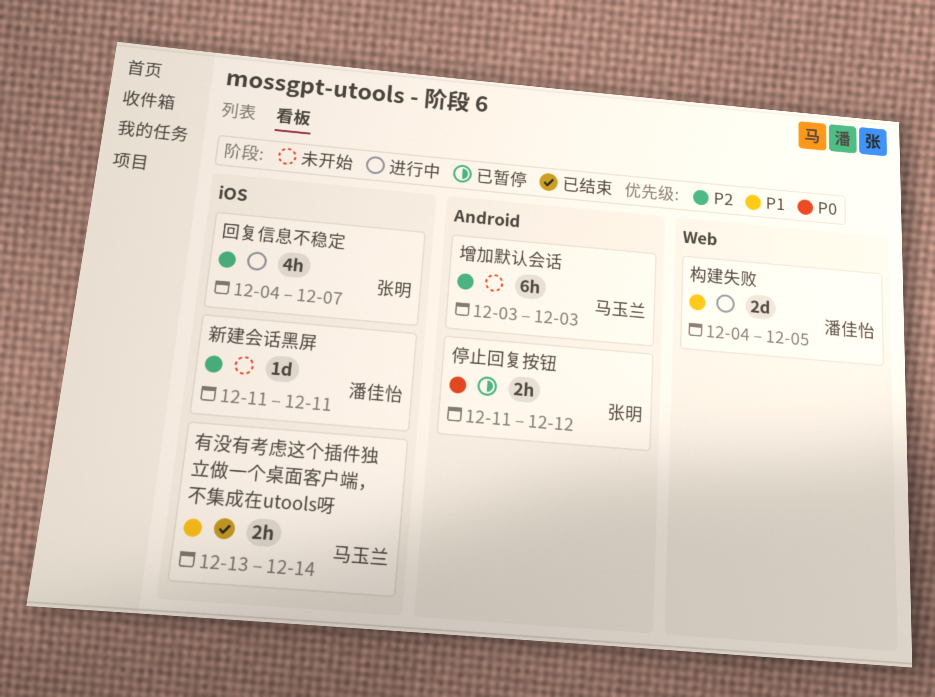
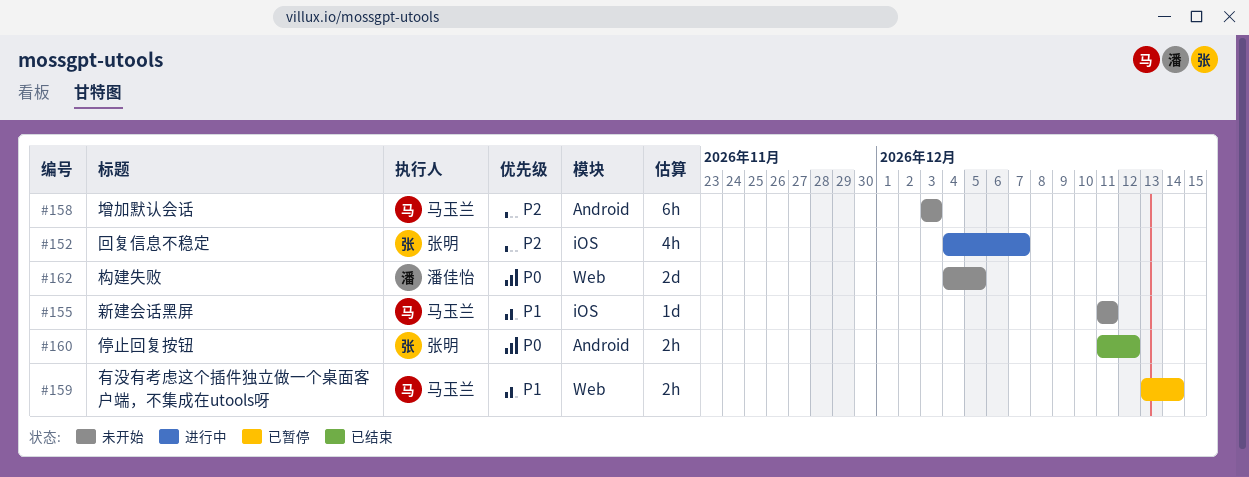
停止回复按钮, status: 已暂停 -> 已结束
新建会话黑屏, owner: 潘佳怡 -> 马玉兰
新建会话黑屏, priority: P2 -> P1
有没有考虑这个插件独立做一个桌面客户端，不集成在utools呀, status: 已结束 -> 已暂停
有没有考虑这个插件独立做一个桌面客户端，不集成在utools呀, label: iOS -> Web
构建失败, status: 进行中 -> 未开始
构建失败, priority: P1 -> P0

